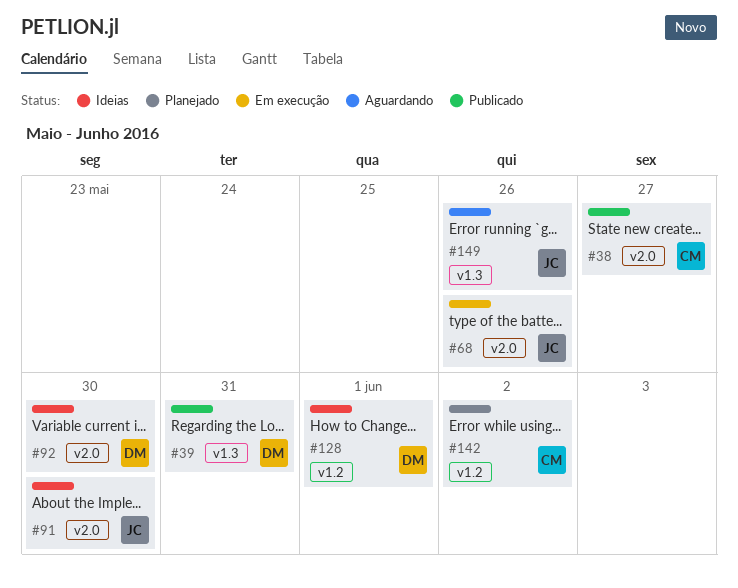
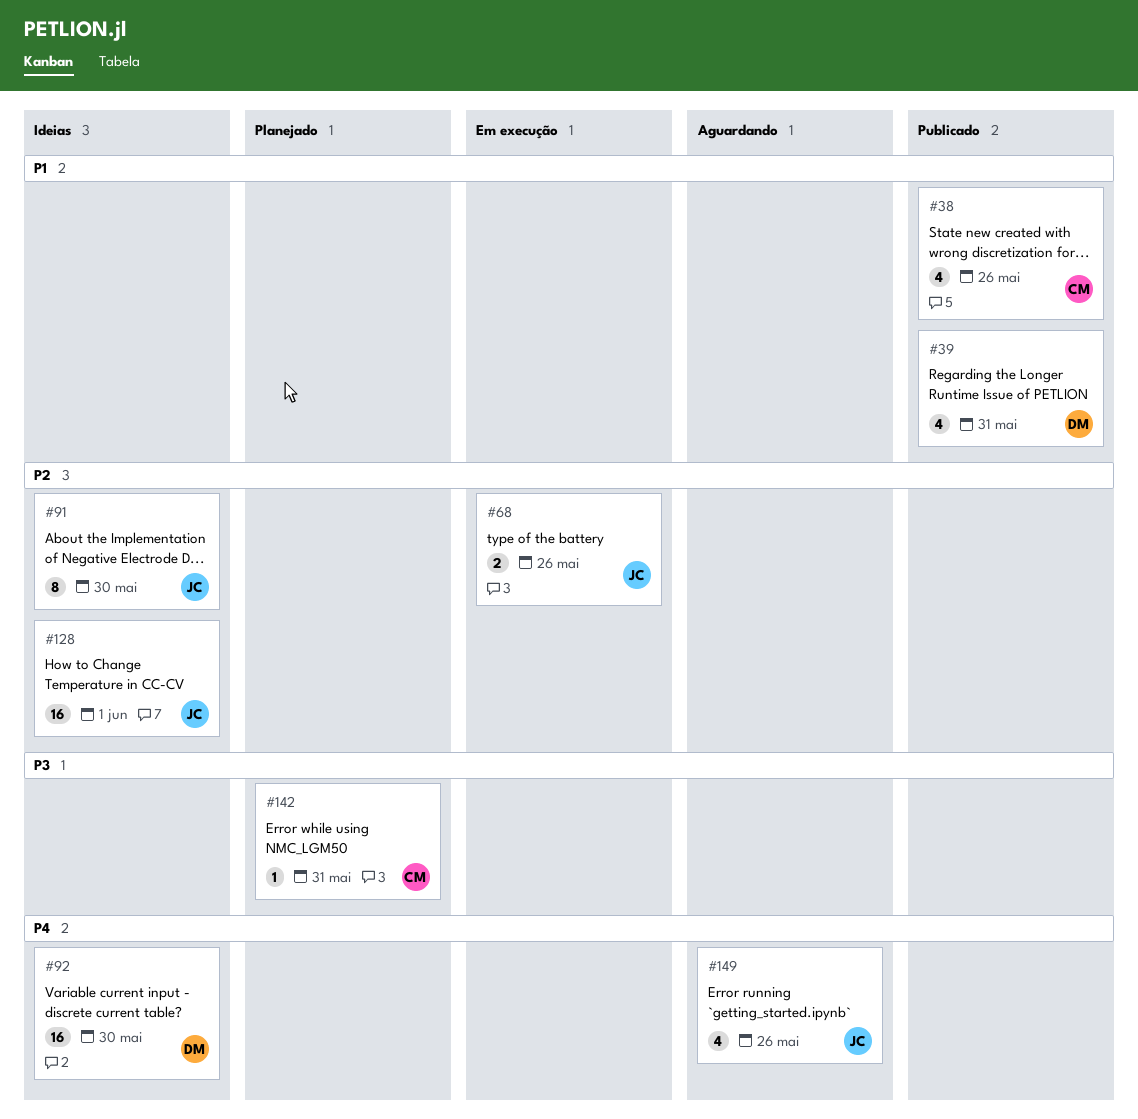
#38, due: May 27 -> May 26
#128, owner: DM -> JC
#142, due: Jun 2 -> May 31

